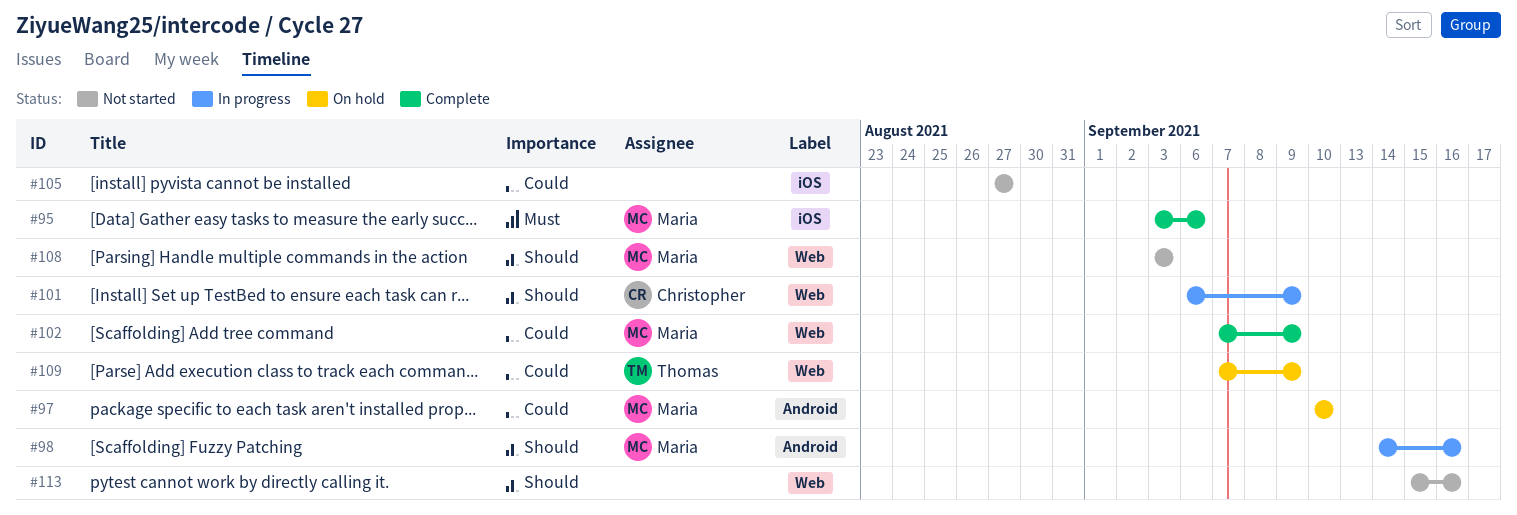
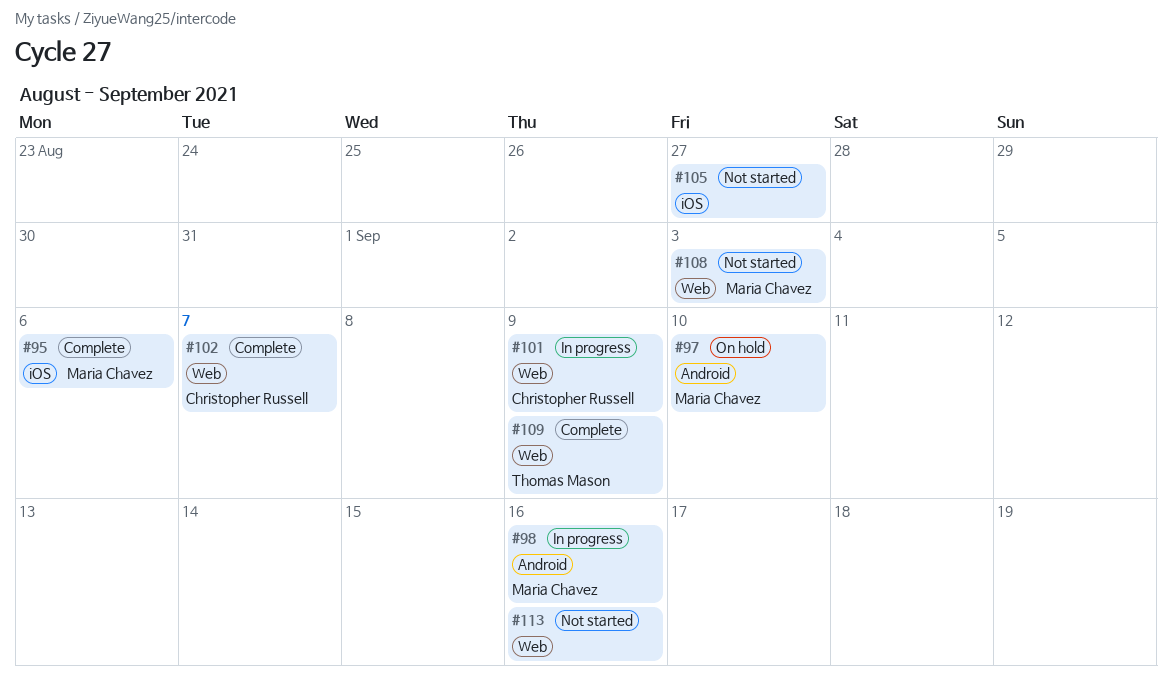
#102, owner: Maria Chavez -> Christopher Russell
#102, due: Sep 9 -> Sep 7
#109, status: On hold -> Complete

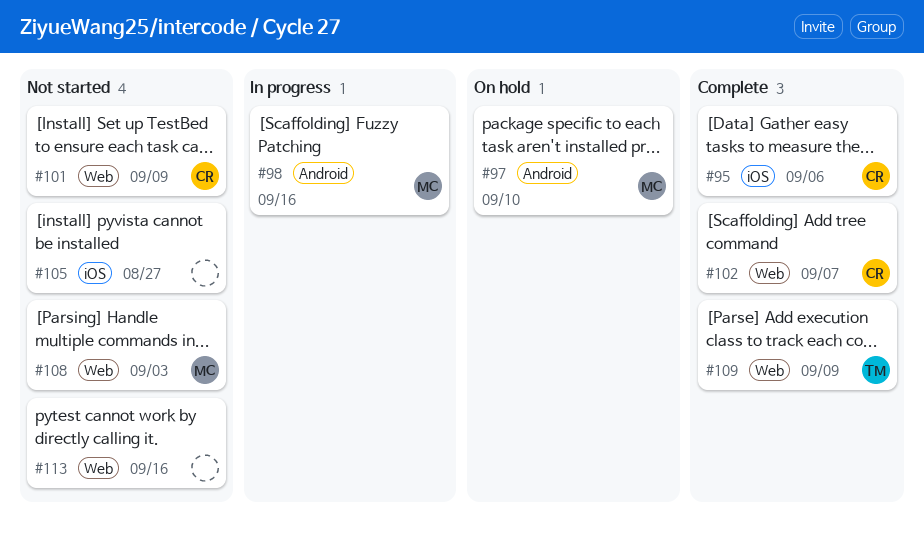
#95, owner: Maria Chavez -> Christopher Russell
#101, status: In progress -> Not started

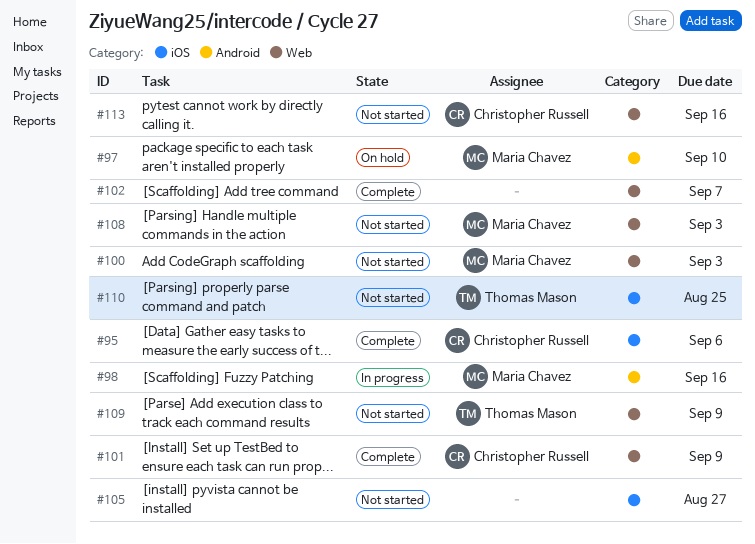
#100: none -> present
#101, status: Not started -> Complete
#102, owner: Christopher Russell -> none
#109, status: Complete -> Not started
#110: none -> present
#113, owner: none -> Christopher Russell

